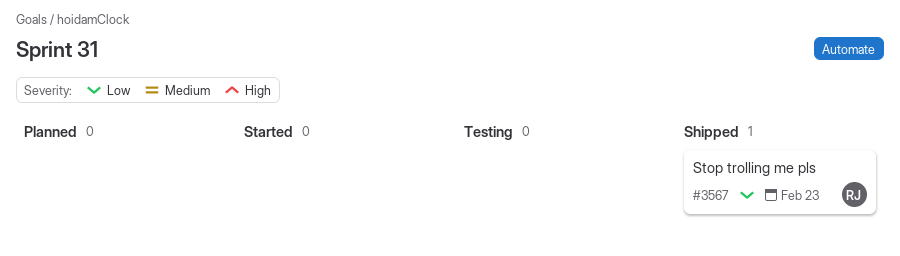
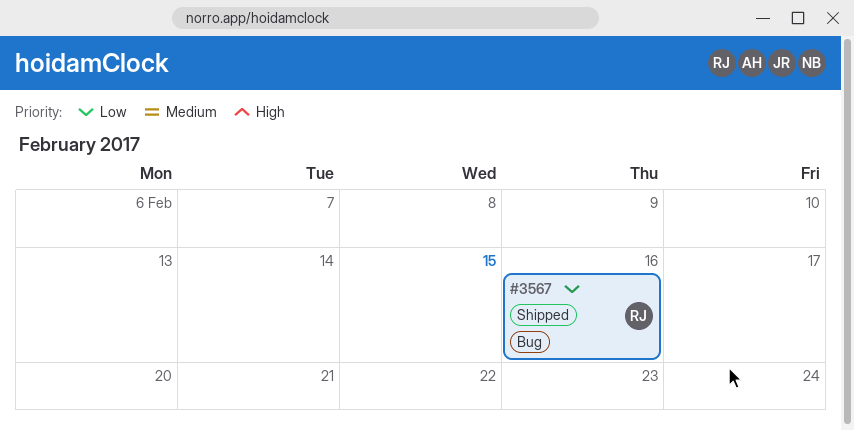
#3567, due: Feb 23 -> Feb 16

